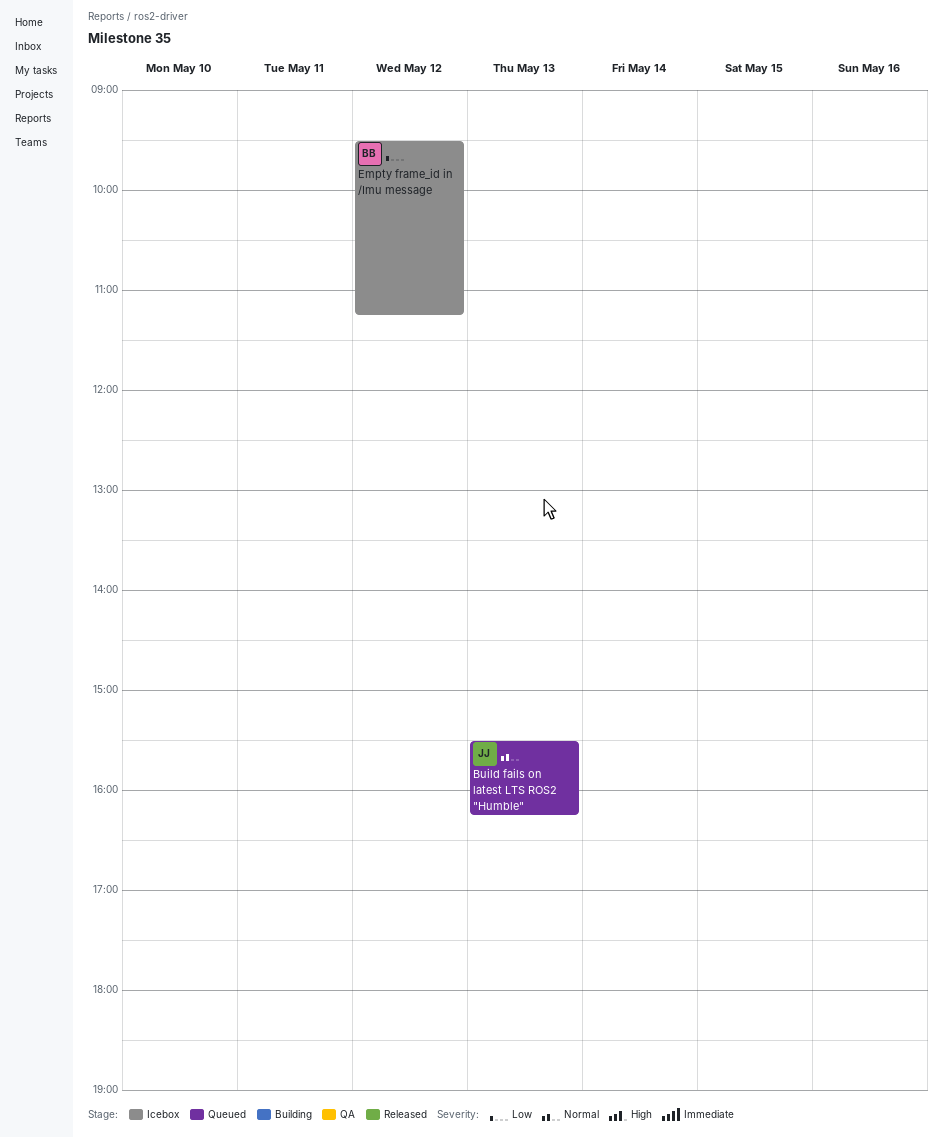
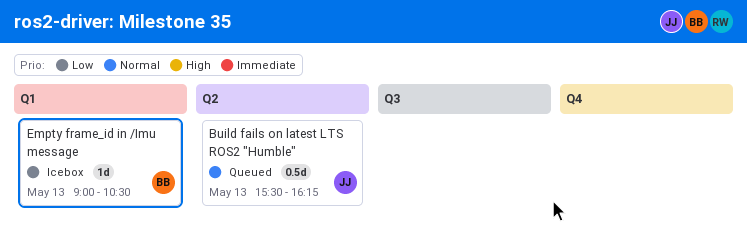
Empty frame_id in /Imu message, day: May 12 -> May 13
Empty frame_id in /Imu message, begins: 09:30 -> 09:00
Empty frame_id in /Imu message, ends: 11:15 -> 10:30

